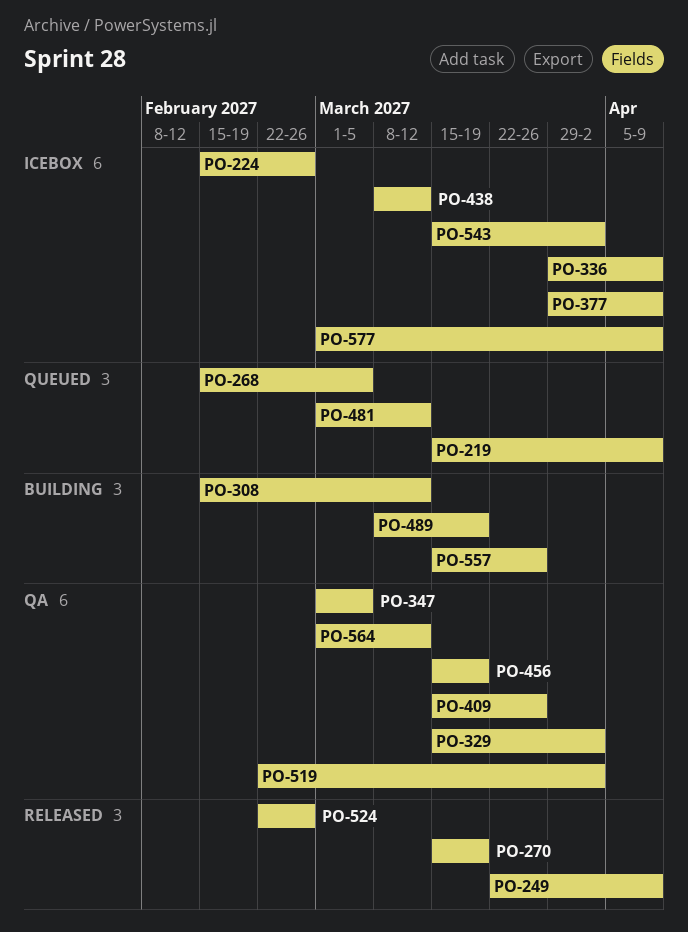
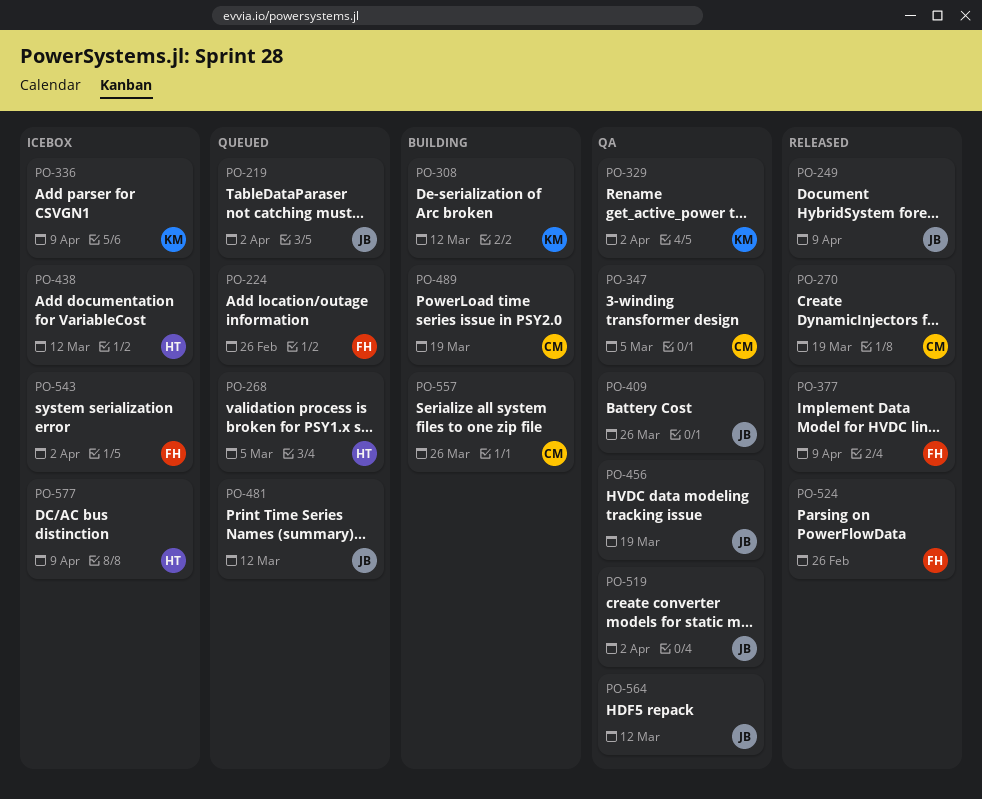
PO-219, due: Apr 9 -> Apr 2
PO-224, status: Icebox -> Queued
PO-377, status: Icebox -> Released

